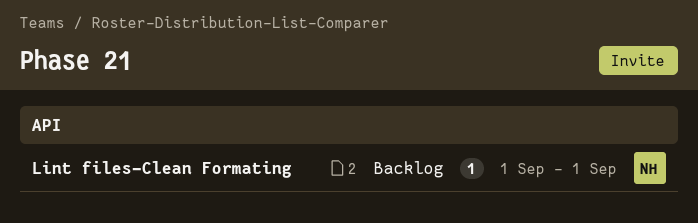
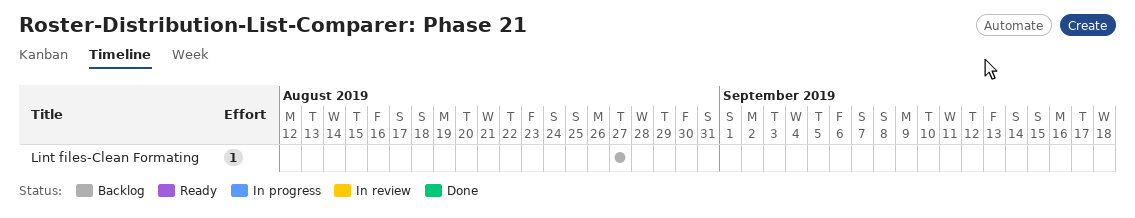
Lint files-Clean Formating, start: Sep 1 -> Aug 27
Lint files-Clean Formating, due: Sep 1 -> Aug 27

